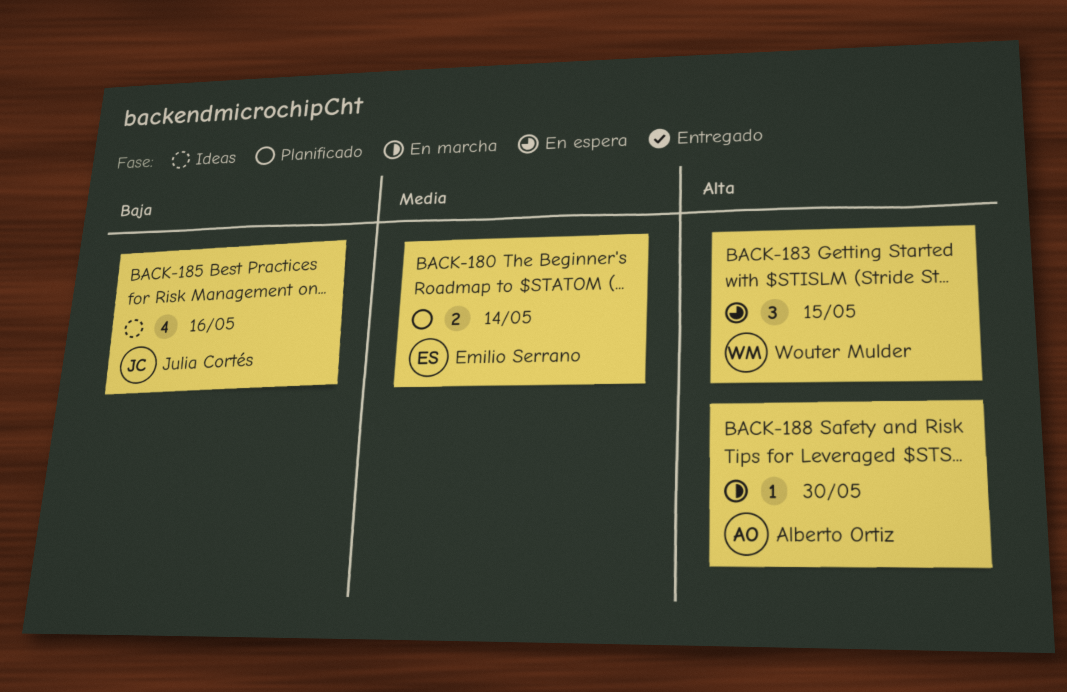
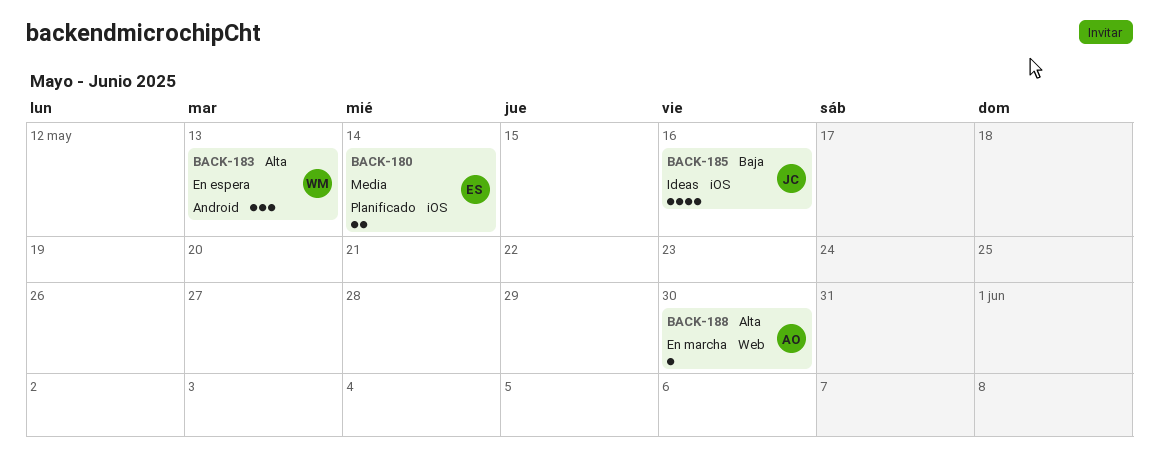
BACK-183, due: May 15 -> May 13

